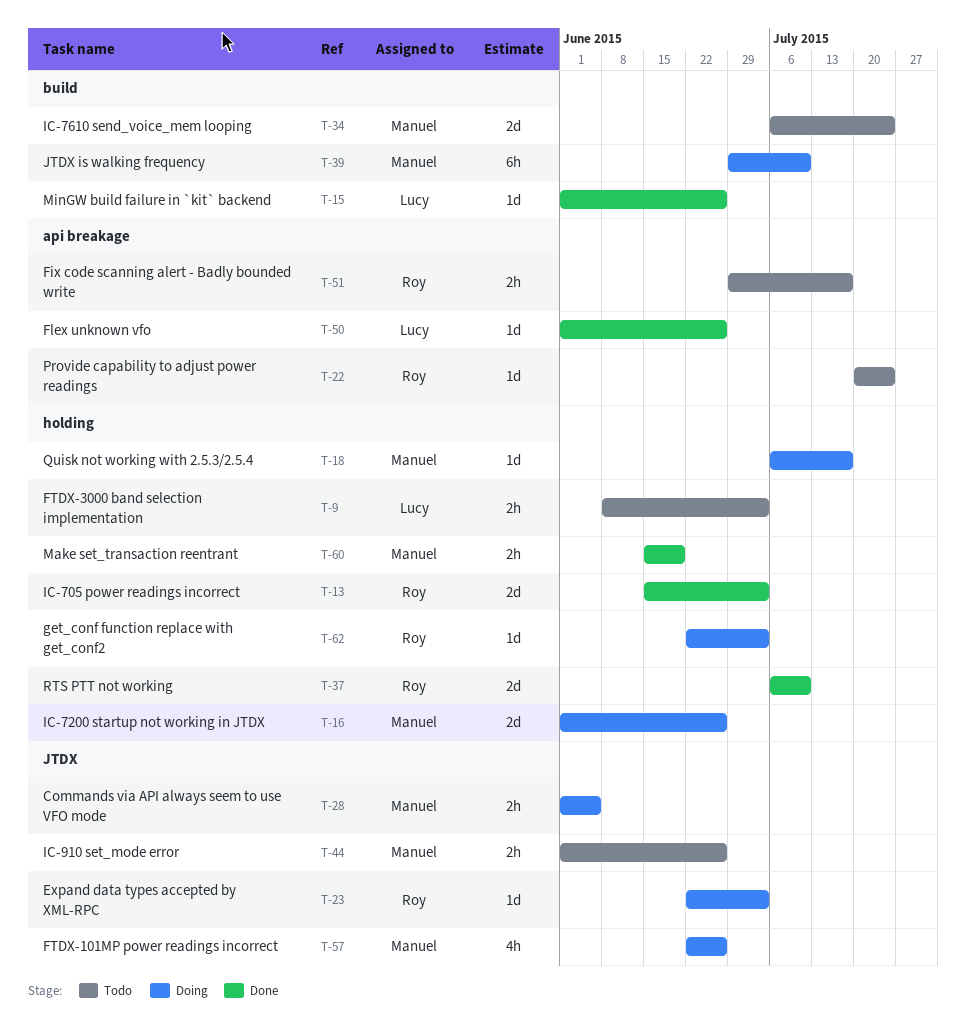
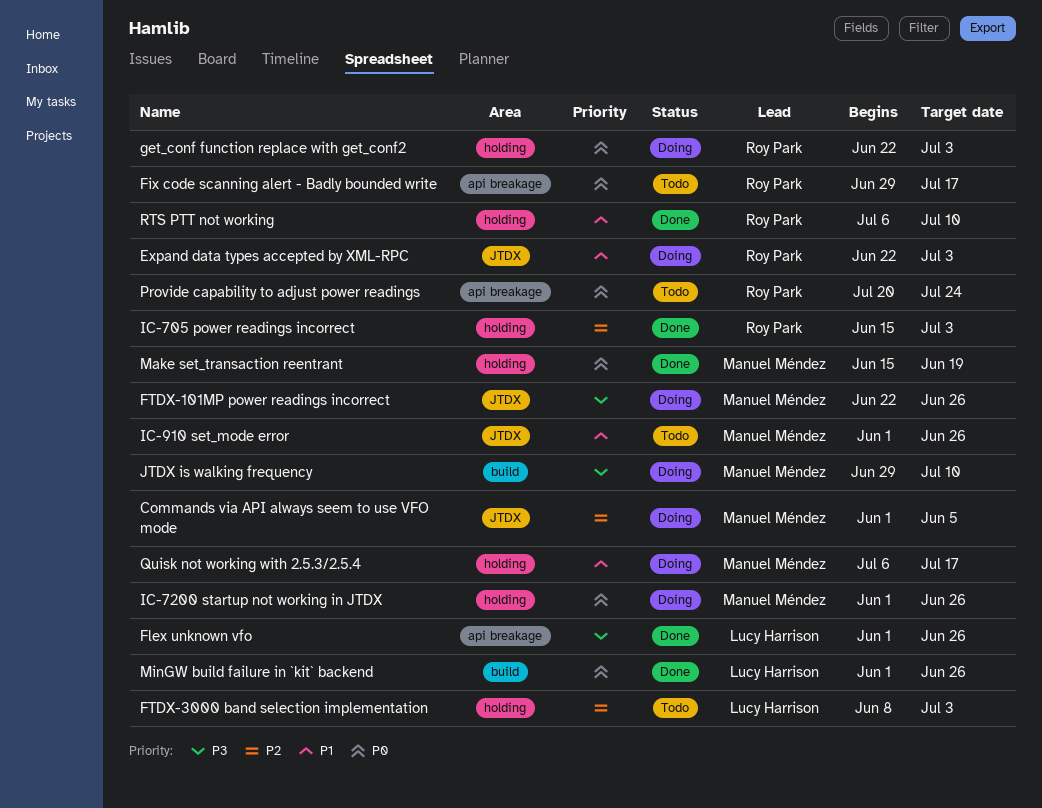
IC-7610 send_voice_mem looping: present -> none

